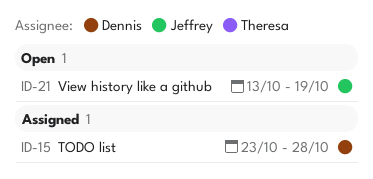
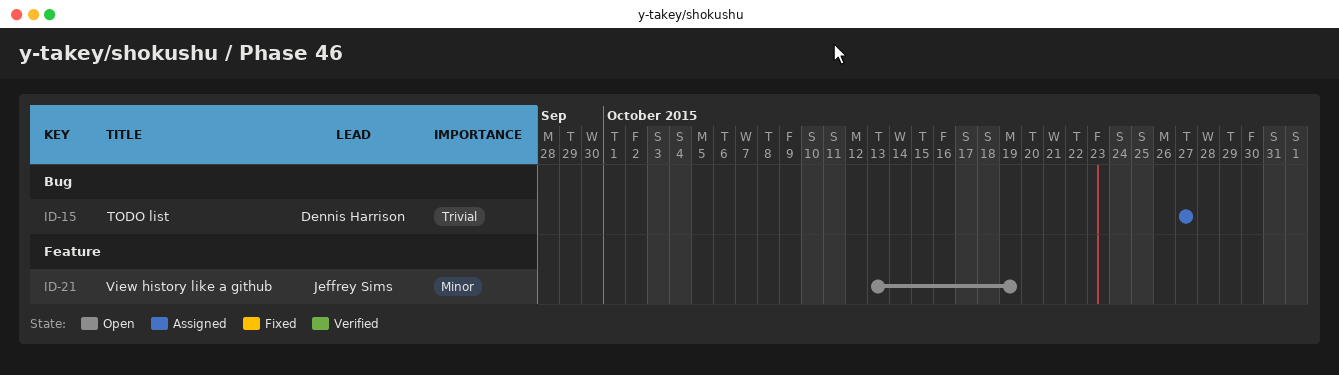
ID-15, start: Oct 23 -> Oct 27
ID-15, due: Oct 28 -> Oct 27

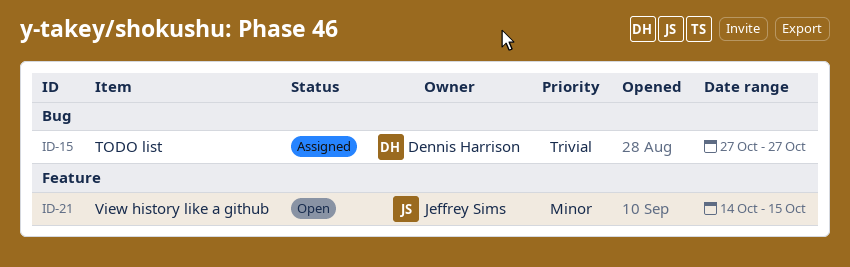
ID-21, start: Oct 13 -> Oct 14
ID-21, due: Oct 19 -> Oct 15

